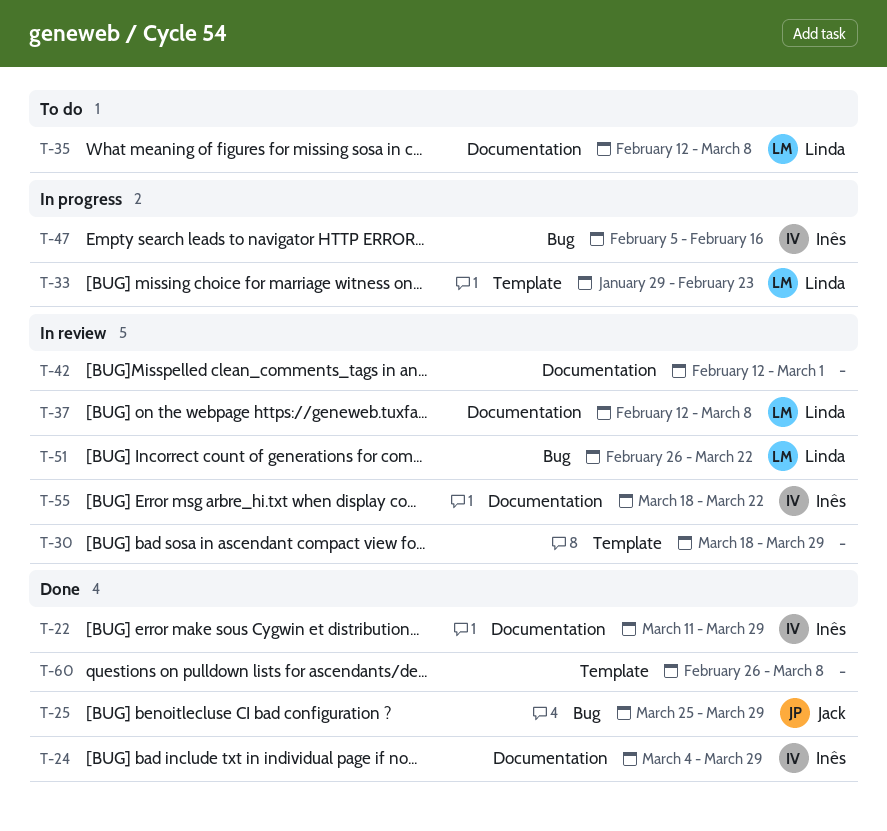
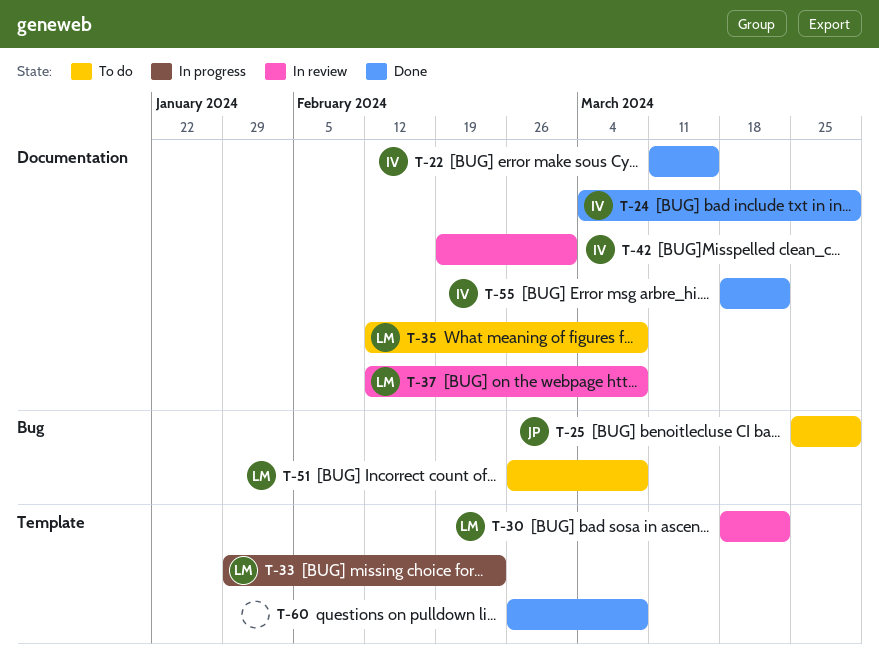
T-22, due: Mar 29 -> Mar 15
T-25, status: Done -> To do
T-30, owner: none -> Linda
T-30, due: Mar 29 -> Mar 22
T-42, owner: none -> Inês
T-42, start: Feb 12 -> Feb 19
T-47: present -> none
T-51, status: In review -> To do
T-51, due: Mar 22 -> Mar 8
T-55, status: In review -> Done

